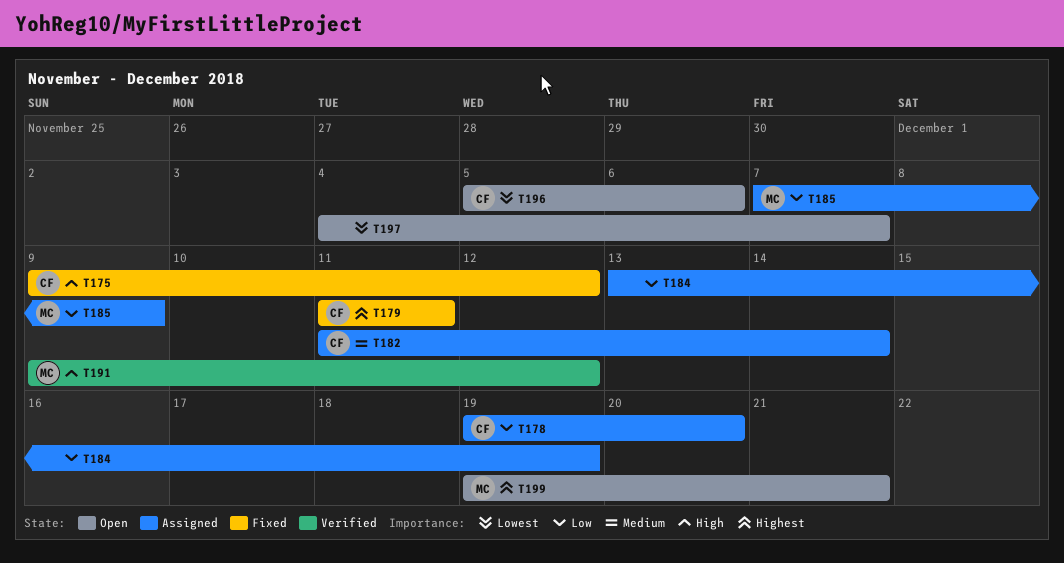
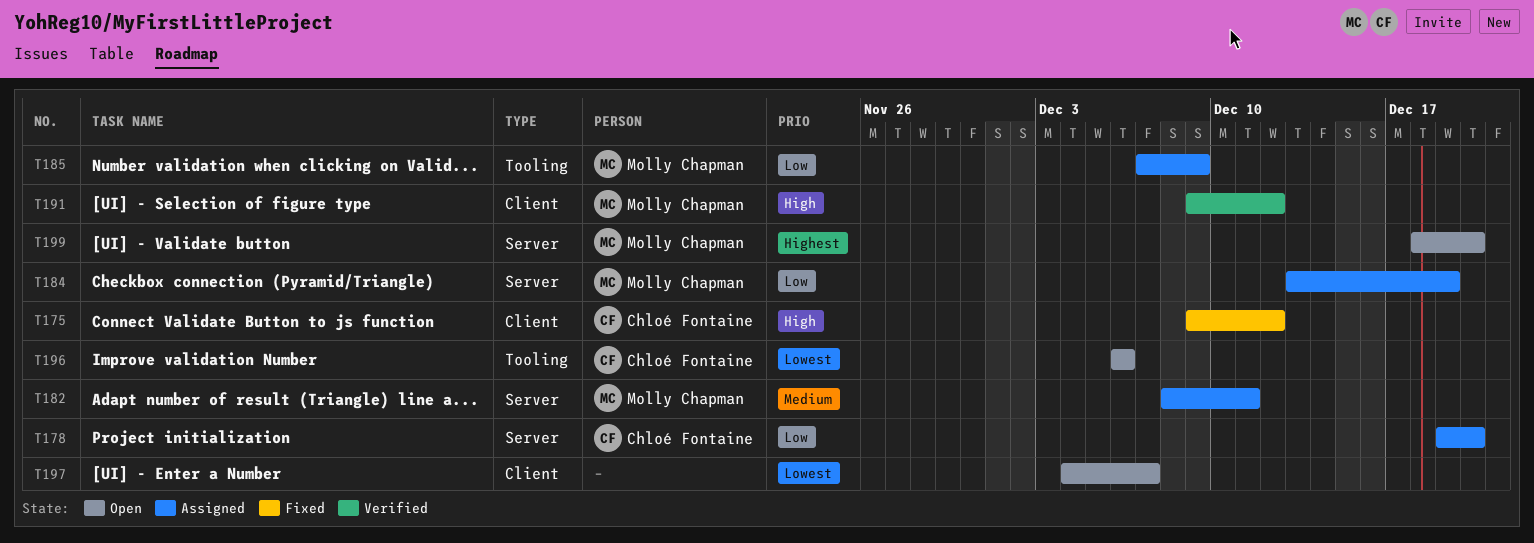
T179: present -> none
T182, owner: Chloé Fontaine -> Molly Chapman
T182, start: Dec 11 -> Dec 8
T182, due: Dec 14 -> Dec 11
T184, owner: none -> Molly Chapman
T196, start: Dec 5 -> Dec 6
T199, start: Dec 19 -> Dec 18
T199, due: Dec 21 -> Dec 20

